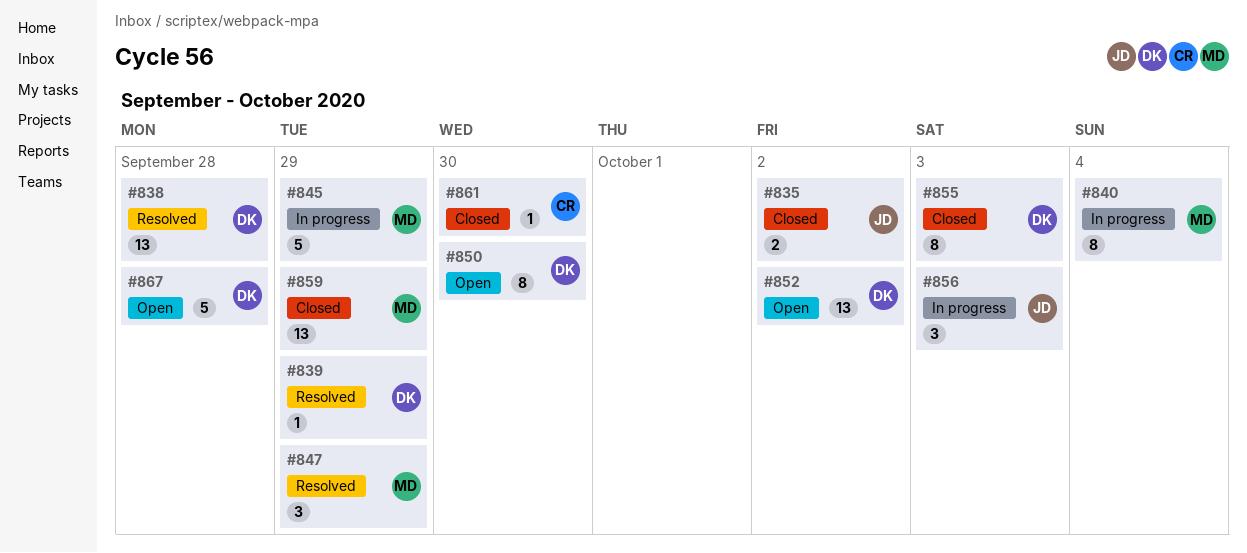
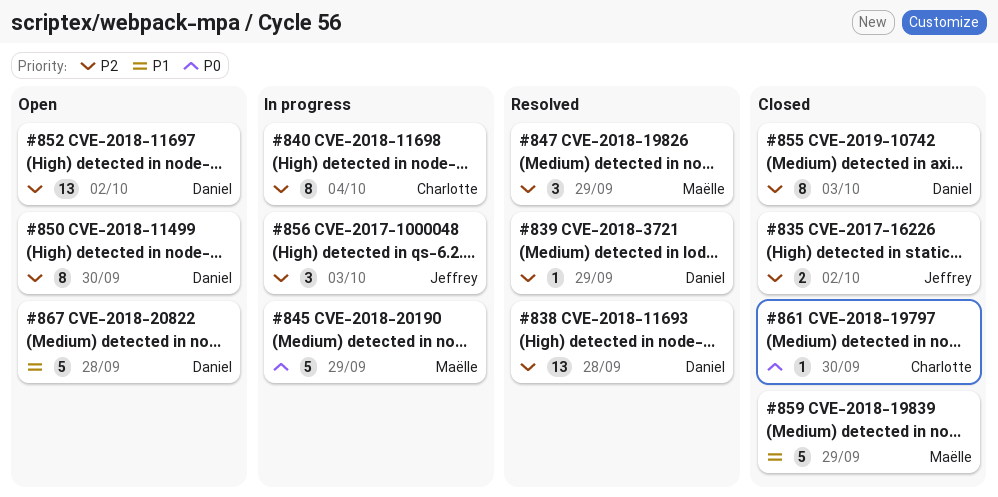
#840, owner: Maëlle -> Charlotte
#859, estimate: 13 -> 5

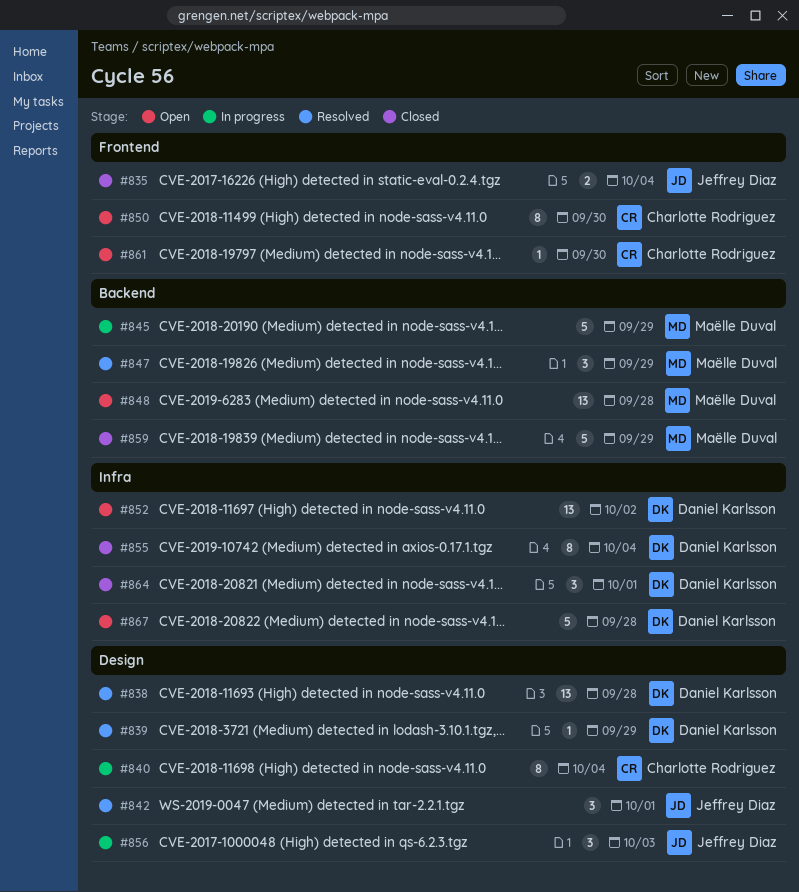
#835, day: Oct 2 -> Oct 4
#842: none -> present
#848: none -> present
#850, owner: Daniel Karlsson -> Charlotte Rodriguez
#855, day: Oct 3 -> Oct 4
#861, status: Closed -> Open
#864: none -> present

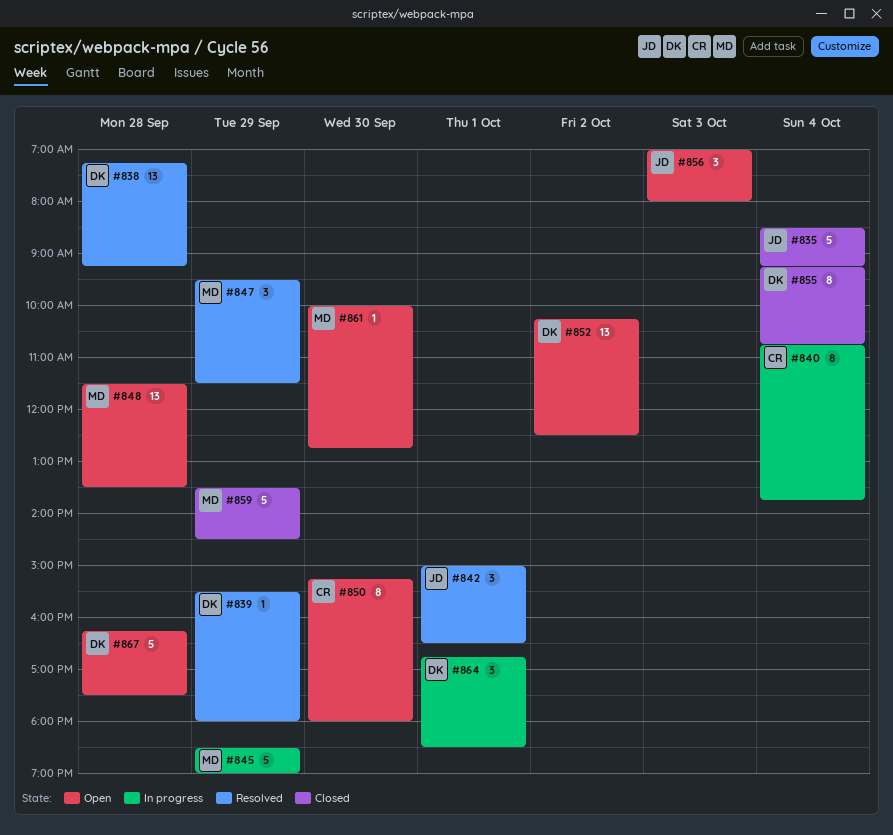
#835, estimate: 2 -> 5
#856, status: In progress -> Open
#861, owner: Charlotte Rodriguez -> Maëlle Duval
#864, status: Closed -> In progress

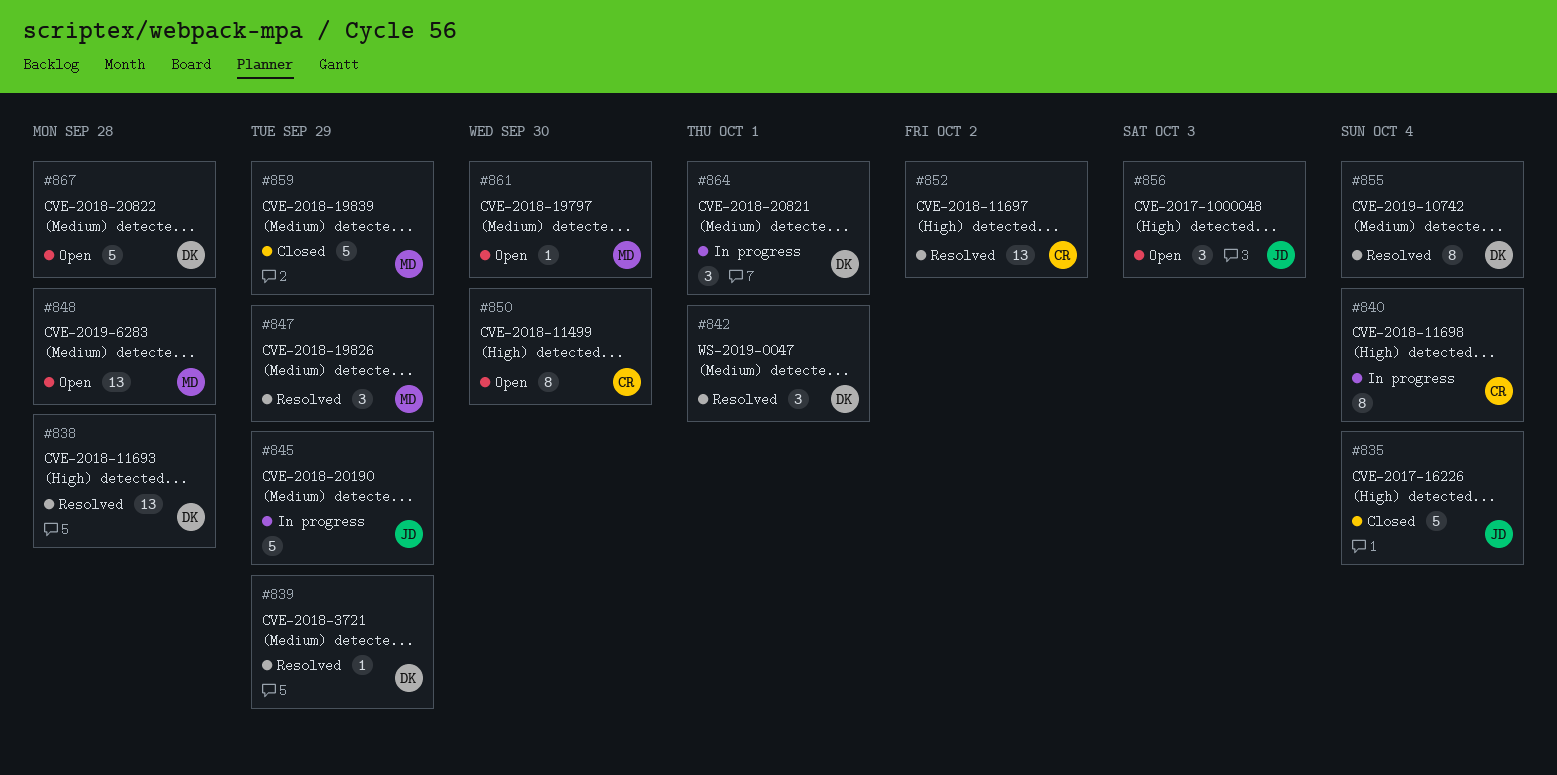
#842, owner: JD -> DK
#845, owner: MD -> JD
#852, status: Open -> Resolved
#852, owner: DK -> CR
#855, status: Closed -> Resolved

